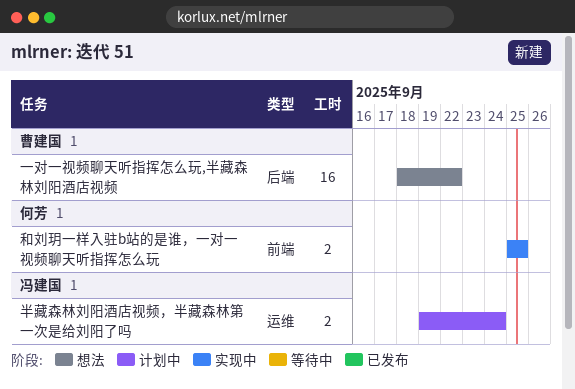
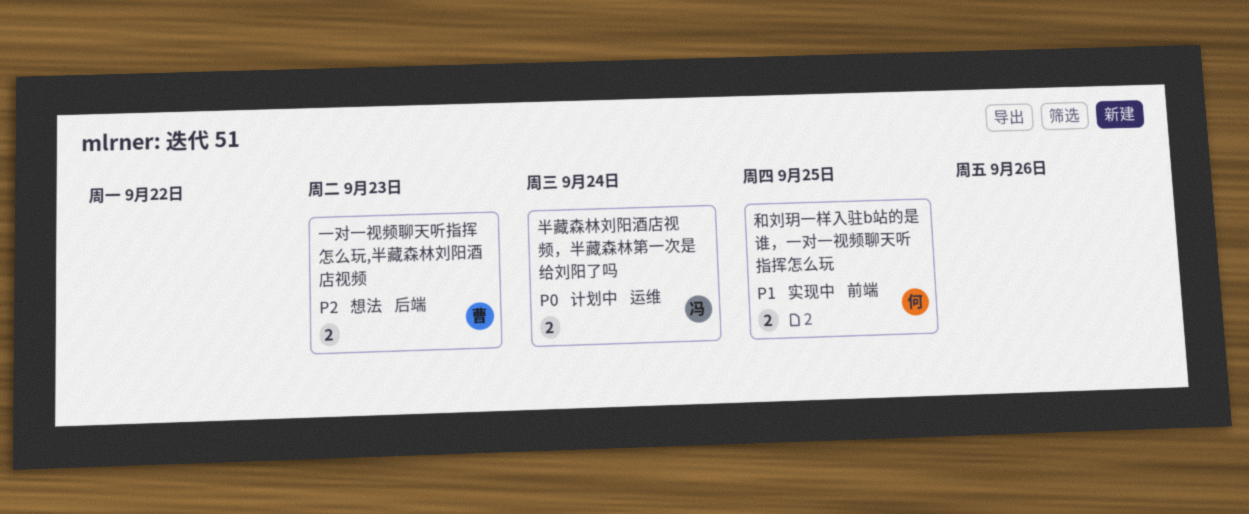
一对一视频聊天听指挥怎么玩,半藏森林刘阳酒店视频, estimate: 16 -> 2
一对一视频聊天听指挥怎么玩,半藏森林刘阳酒店视频, due: Sep 22 -> Sep 23

